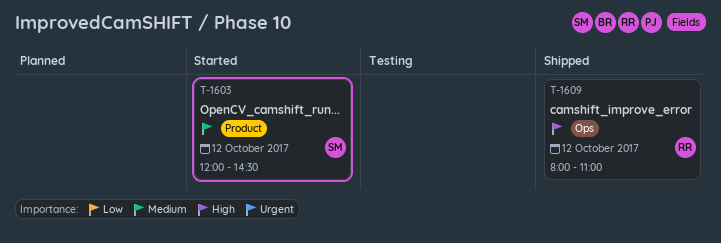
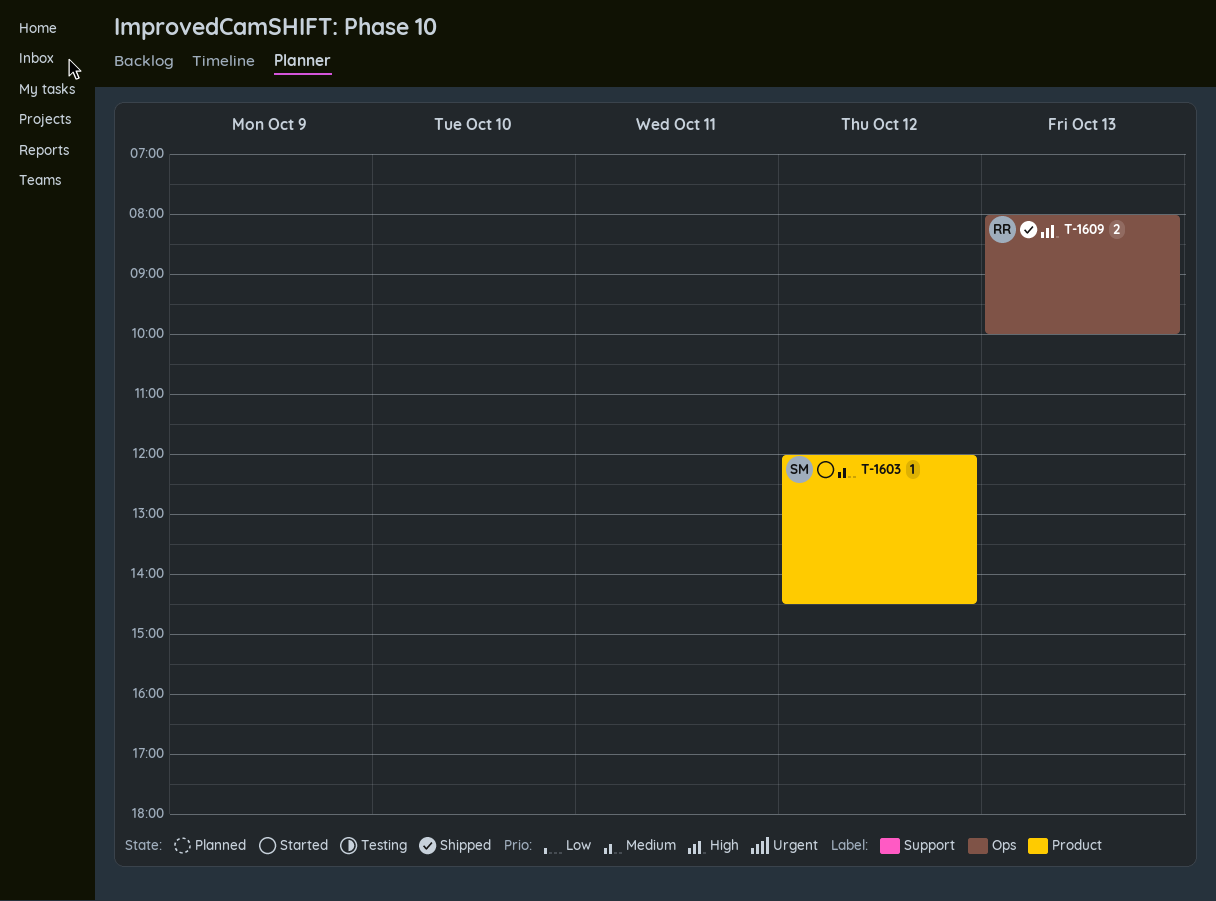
T-1609, day: Oct 12 -> Oct 13
T-1609, ends: 11:00 -> 10:00

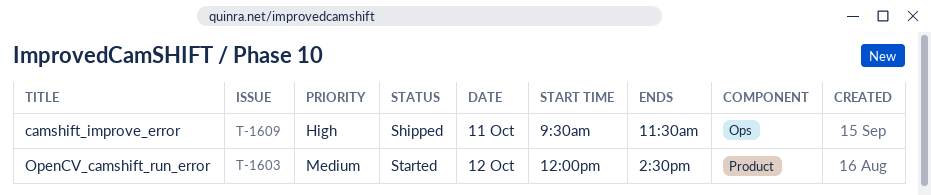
T-1609, day: Oct 13 -> Oct 11
T-1609, begins: 08:00 -> 09:30
T-1609, ends: 10:00 -> 11:30

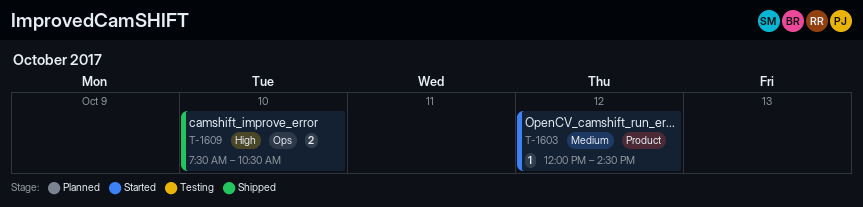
T-1609, day: Oct 11 -> Oct 10
T-1609, begins: 09:30 -> 07:30
T-1609, ends: 11:30 -> 10:30

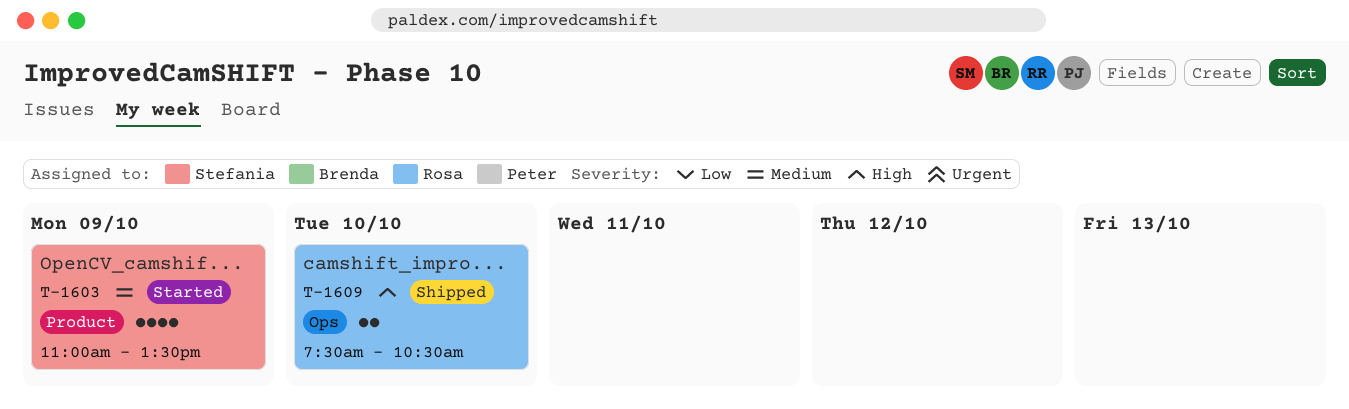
T-1603, estimate: 1 -> 4
T-1603, day: Oct 12 -> Oct 9
T-1603, begins: 12:00 -> 11:00
T-1603, ends: 14:30 -> 13:30

